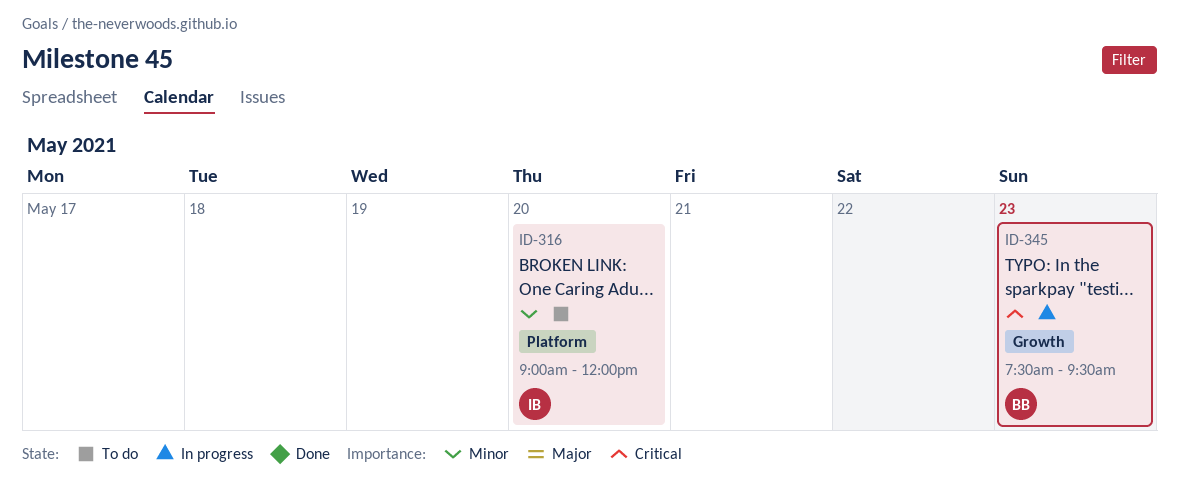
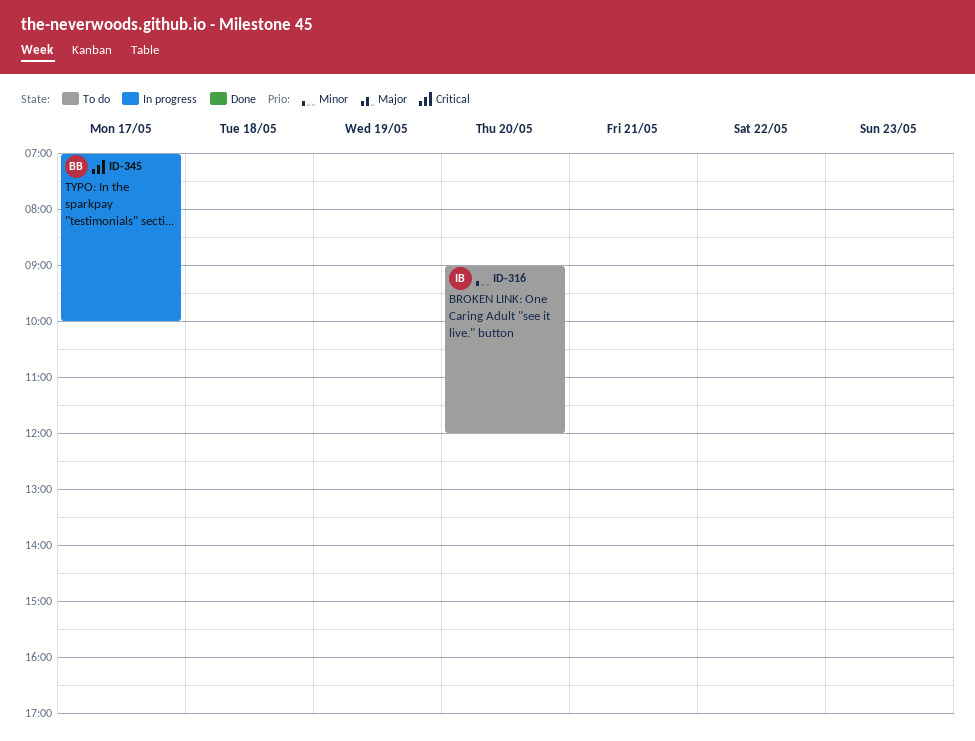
ID-345, day: May 23 -> May 17
ID-345, begins: 07:30 -> 07:00
ID-345, ends: 09:30 -> 10:00

